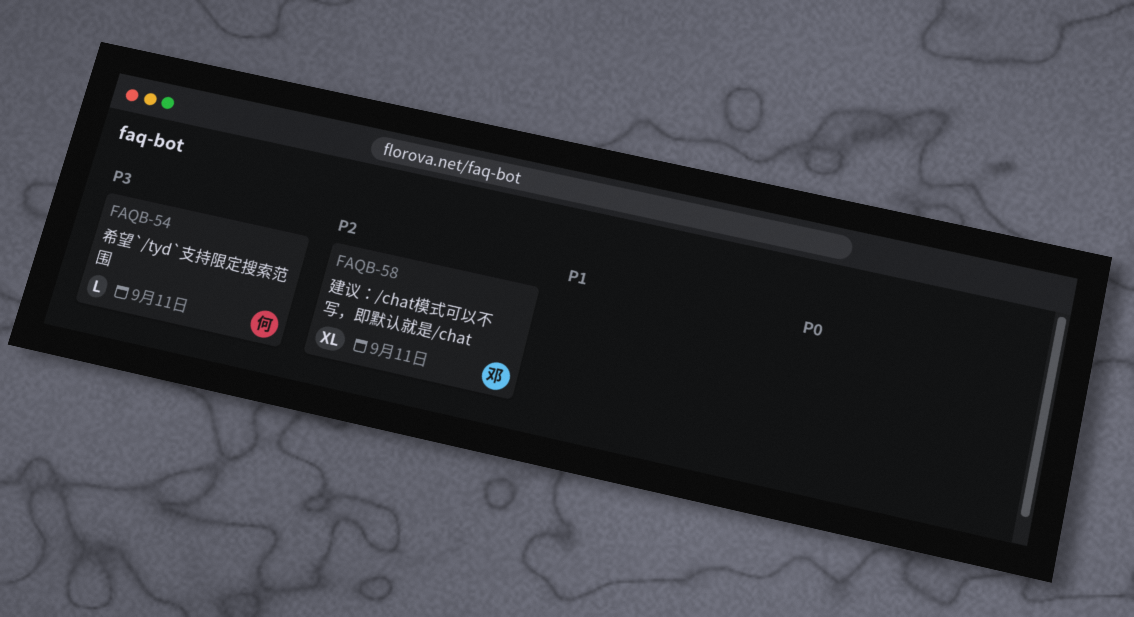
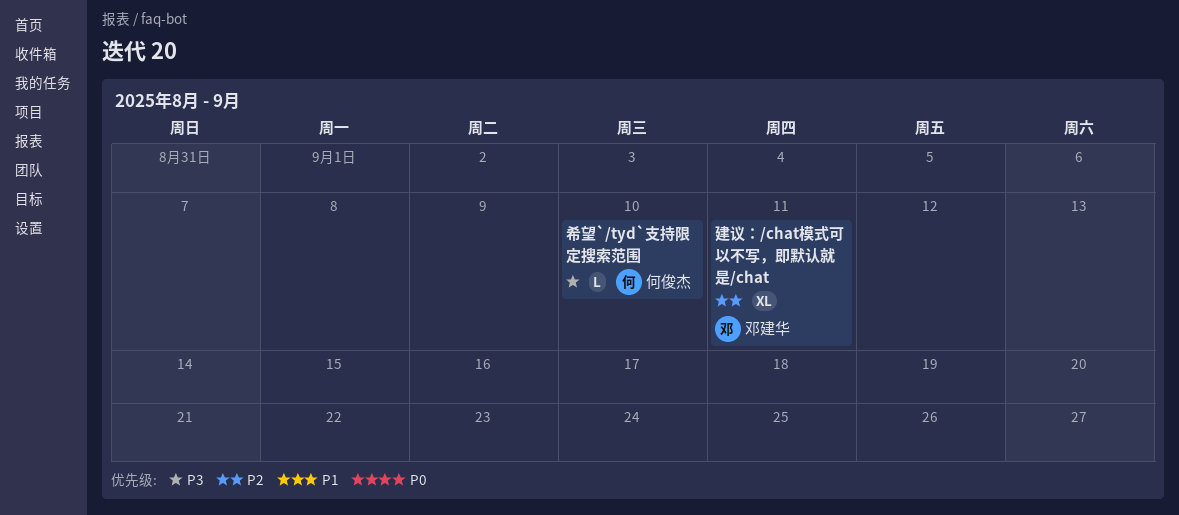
希望`/tyd`支持限定搜索范围, due: Sep 11 -> Sep 10

